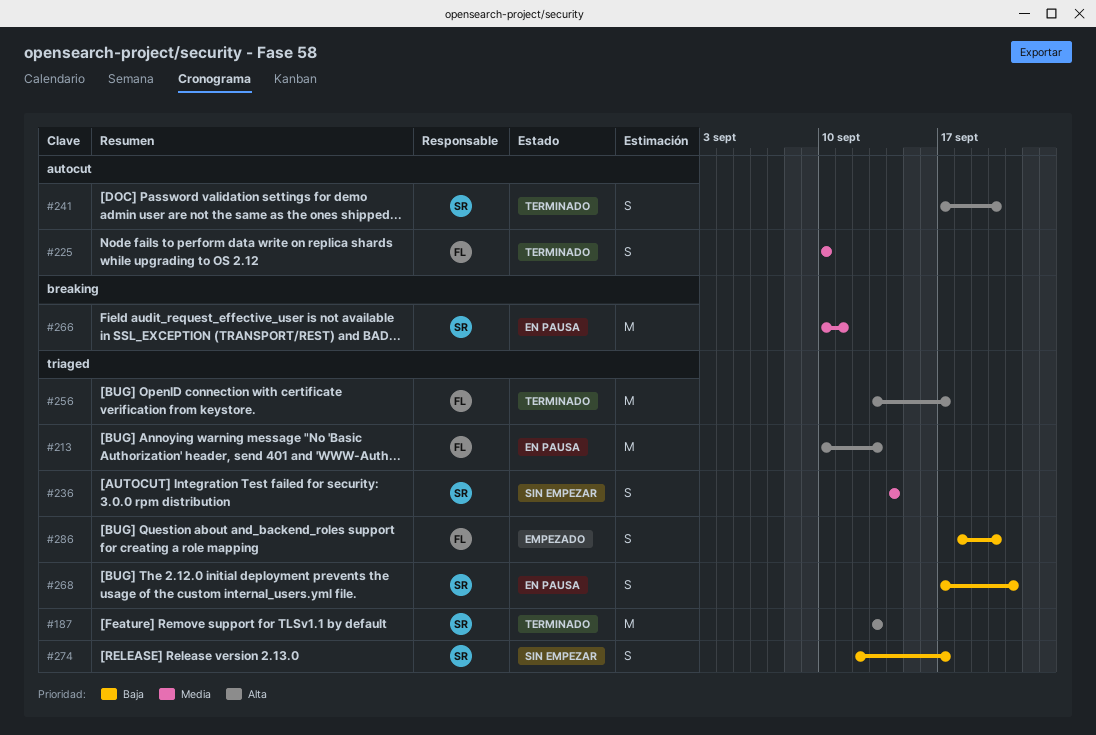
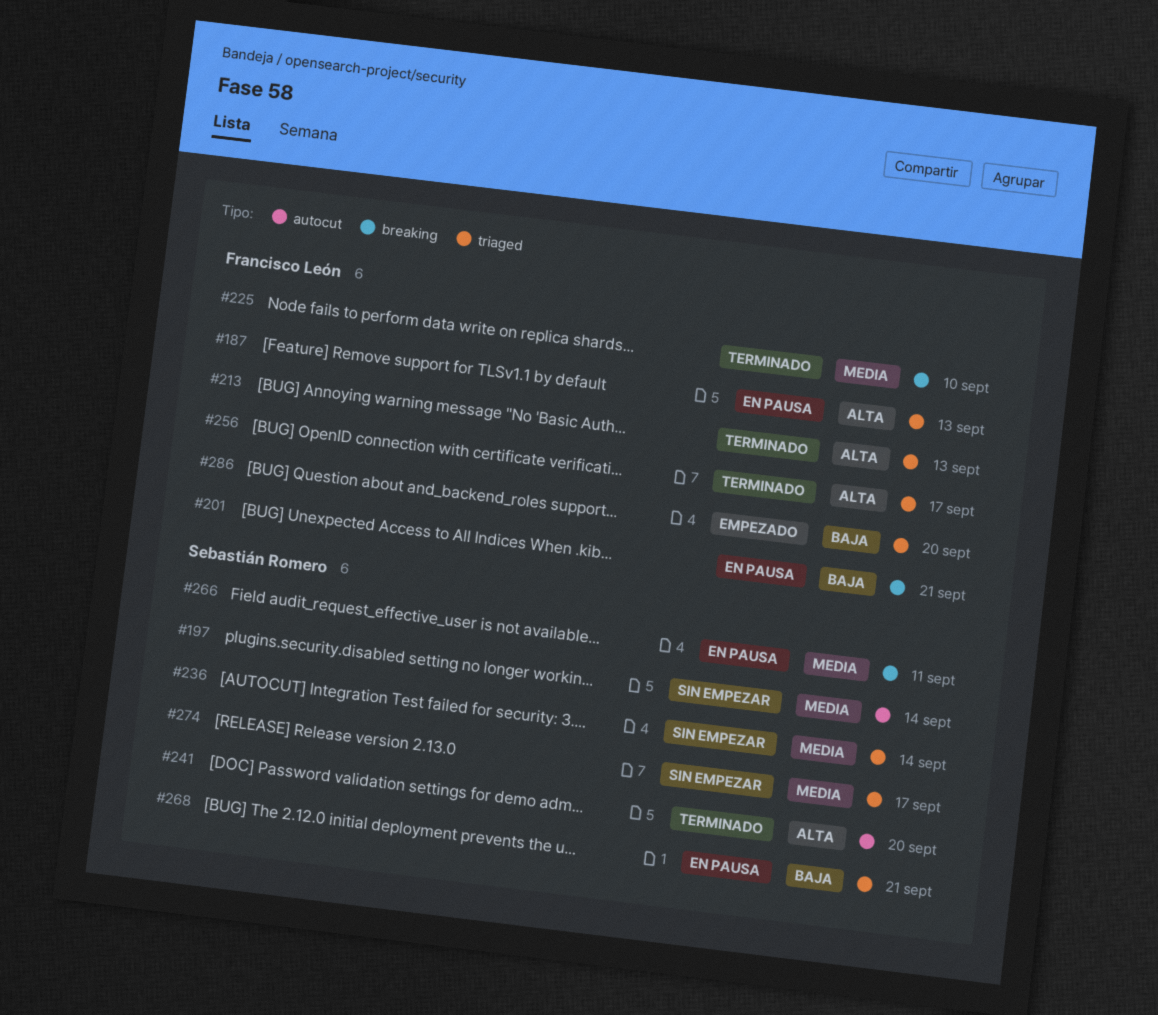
#187, status: Terminado -> En pausa
#187, owner: Sebastián Romero -> Francisco León
#197: none -> present
#201: none -> present
#213, status: En pausa -> Terminado
#225, label: autocut -> breaking
#274, priority: Baja -> Media

